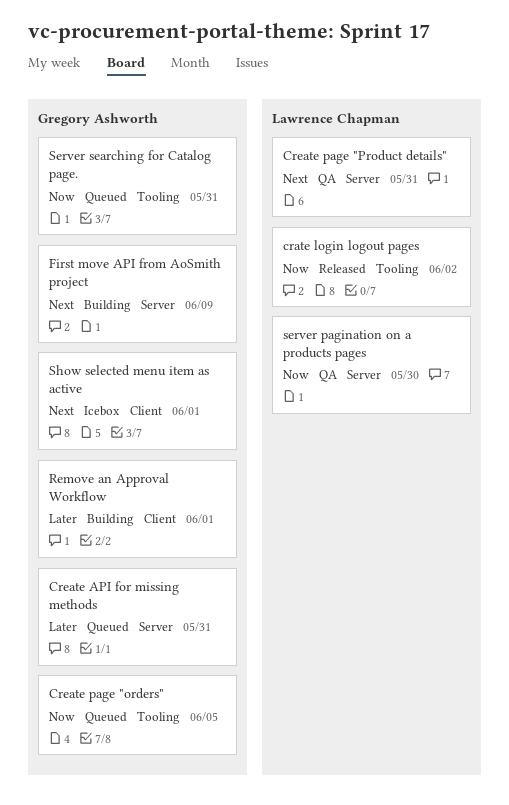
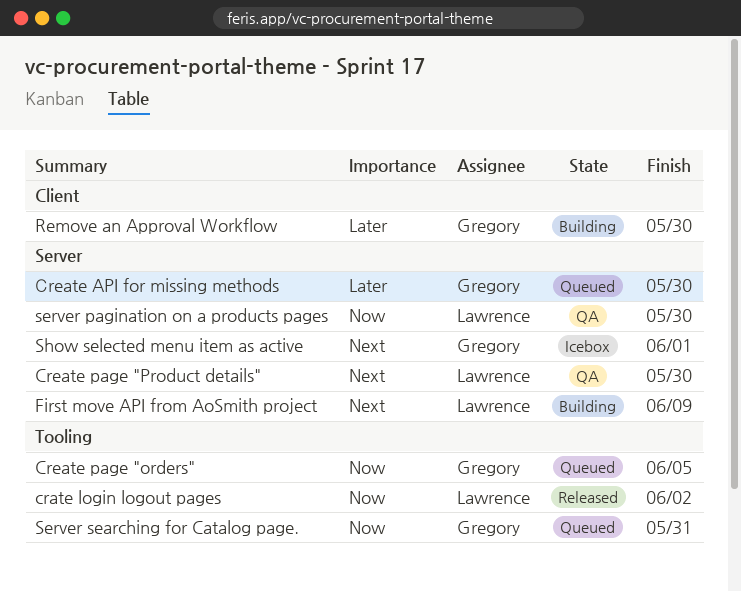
Create page "Product details", due: May 31 -> May 30
First move API from AoSmith project, owner: Gregory Ashworth -> Lawrence Chapman
Remove an Approval Workflow, due: Jun 1 -> May 30
Show selected menu item as active, label: Client -> Server
Сreate API for missing methods, due: May 31 -> May 30

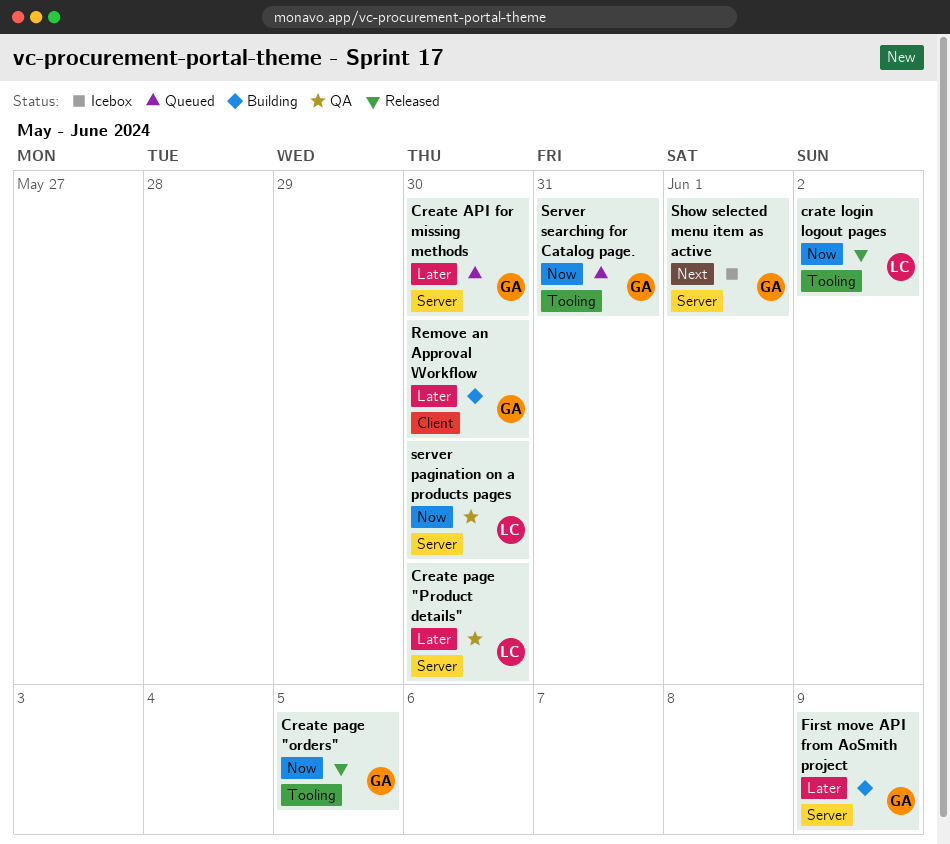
Create page "orders", status: Queued -> Released
Create page "Product details", priority: Next -> Later
First move API from AoSmith project, owner: Lawrence -> Gregory
First move API from AoSmith project, priority: Next -> Later

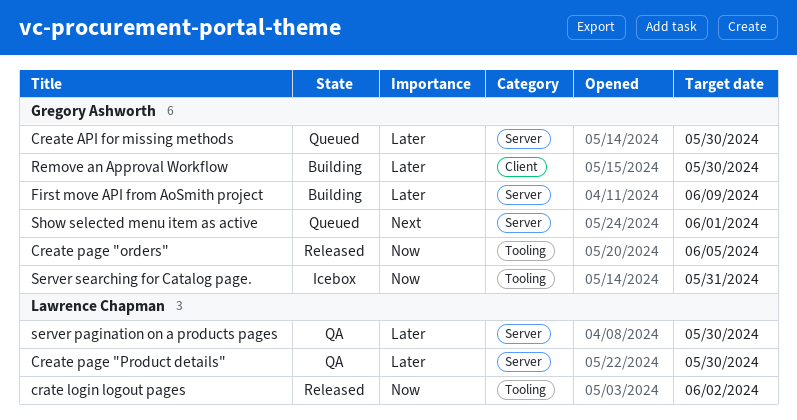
server pagination on a products pages, priority: Now -> Later
Server searching for Catalog page., status: Queued -> Icebox
Show selected menu item as active, status: Icebox -> Queued

